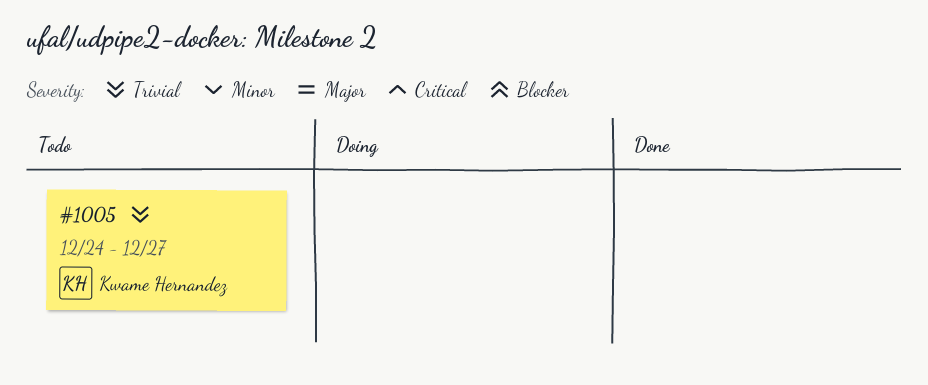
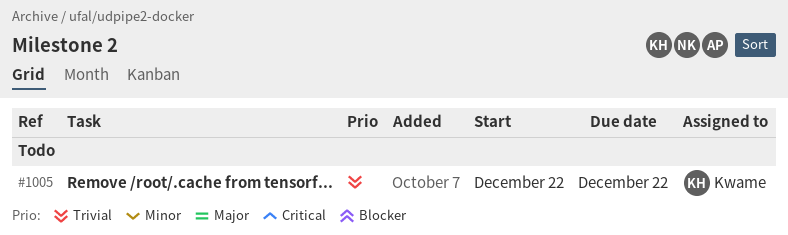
#1005, start: Dec 24 -> Dec 22
#1005, due: Dec 27 -> Dec 22

